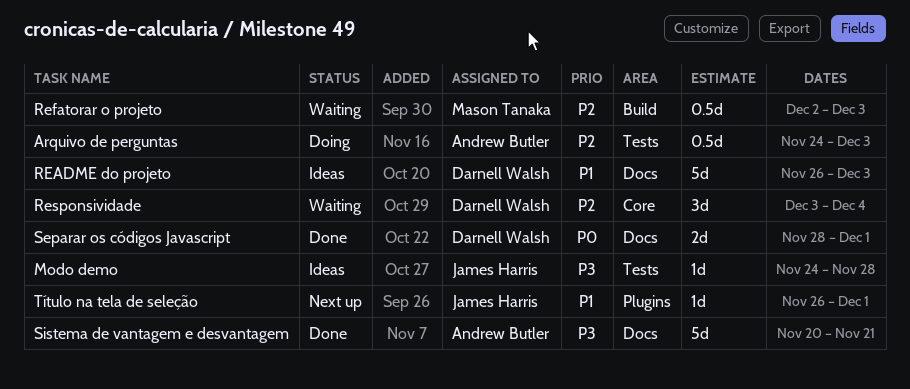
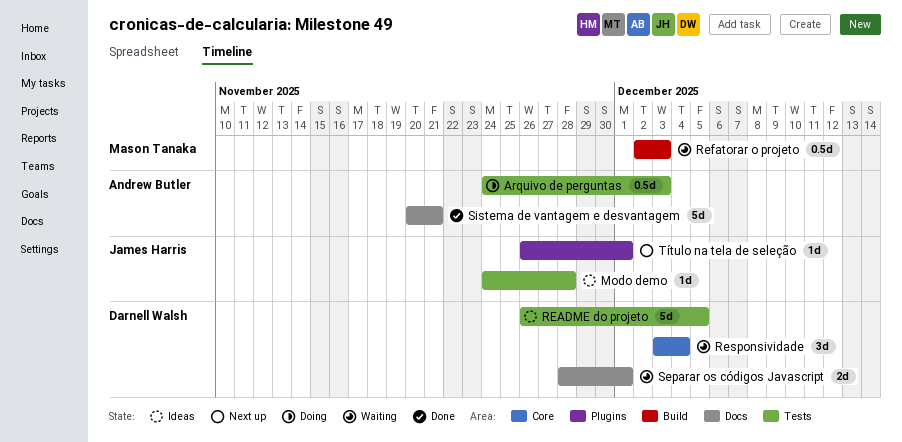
README do projeto, label: Docs -> Tests
README do projeto, due: Dec 3 -> Dec 5
Separar os códigos Javascript, status: Done -> Waiting

